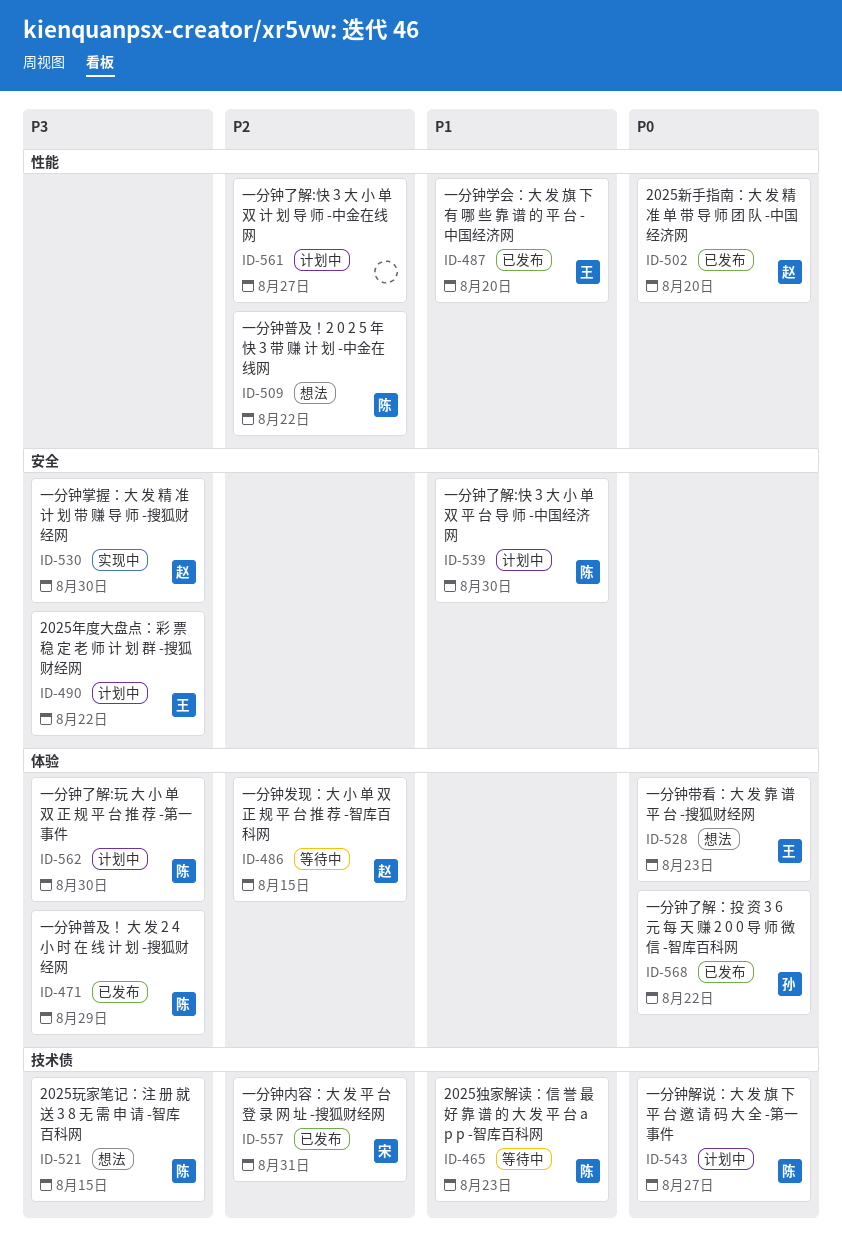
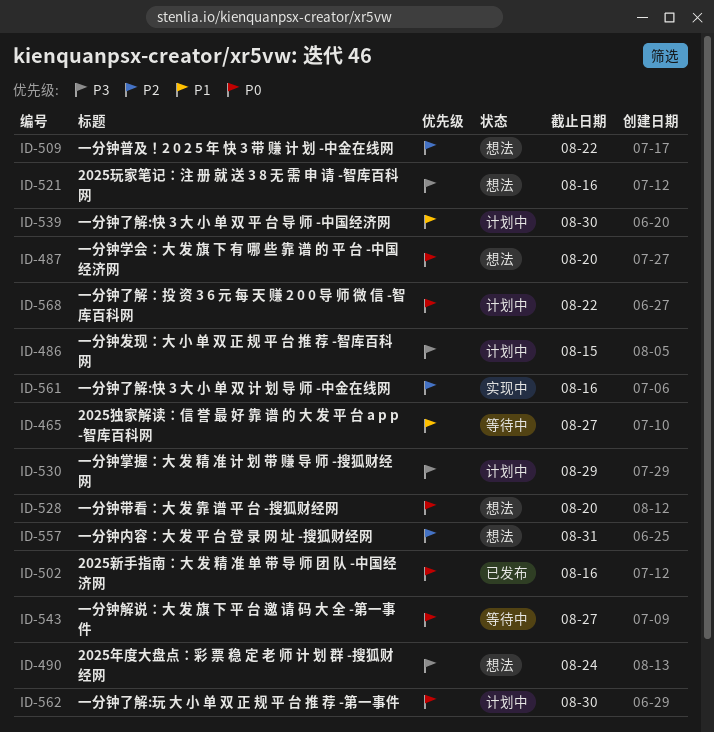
ID-465, due: Aug 23 -> Aug 27
ID-471: present -> none
ID-486, status: 等待中 -> 计划中
ID-486, priority: P2 -> P3
ID-487, status: 已发布 -> 想法
ID-487, priority: P1 -> P0
ID-490, status: 计划中 -> 想法
ID-490, due: Aug 22 -> Aug 24
ID-502, due: Aug 20 -> Aug 16
ID-521, due: Aug 15 -> Aug 16
ID-528, due: Aug 23 -> Aug 20
ID-530, status: 实现中 -> 计划中
ID-530, due: Aug 30 -> Aug 29
ID-543, status: 计划中 -> 等待中
ID-557, status: 已发布 -> 想法
ID-561, status: 计划中 -> 实现中
ID-561, due: Aug 27 -> Aug 16
ID-562, priority: P3 -> P0
ID-568, status: 已发布 -> 计划中

